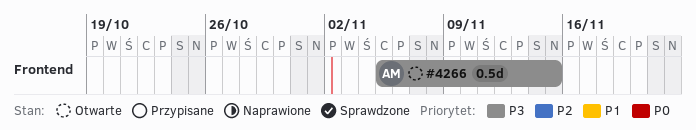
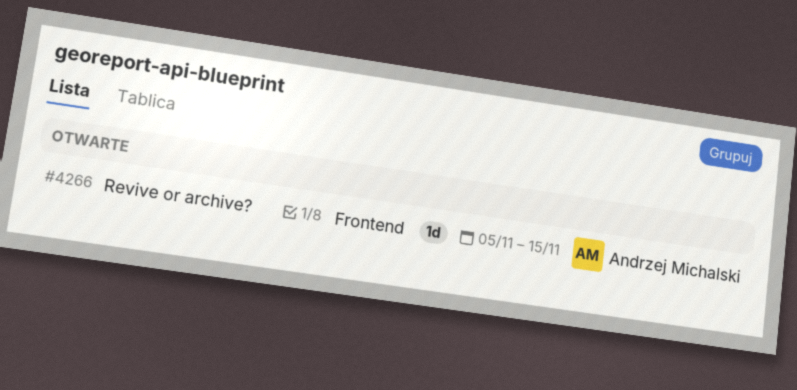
#4266, estimate: 0.5d -> 1d

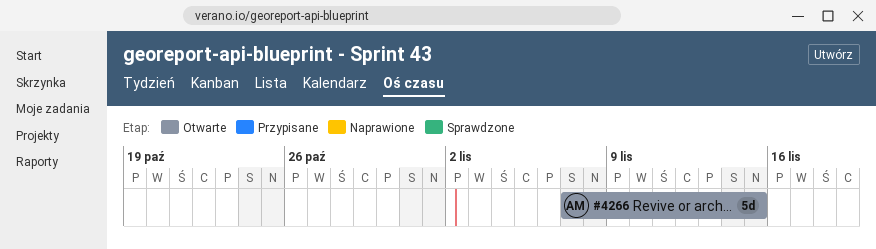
#4266, estimate: 1d -> 5d
#4266, start: Nov 5 -> Nov 7

